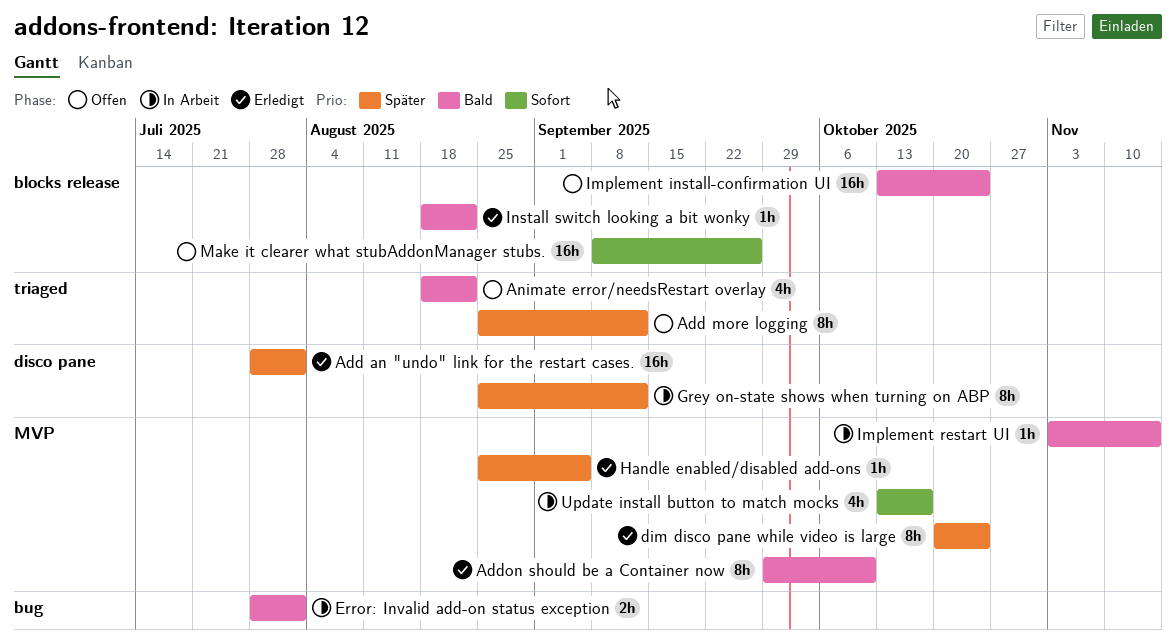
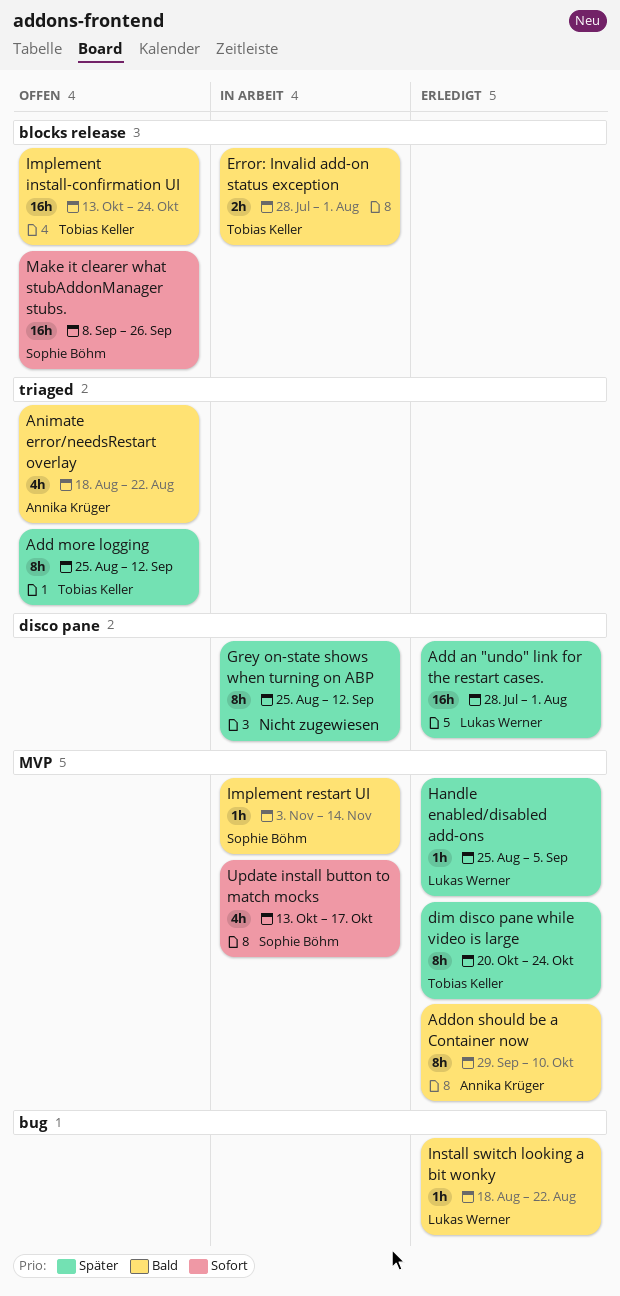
Error: Invalid add-on status exception, label: bug -> blocks release
Install switch looking a bit wonky, label: blocks release -> bug

